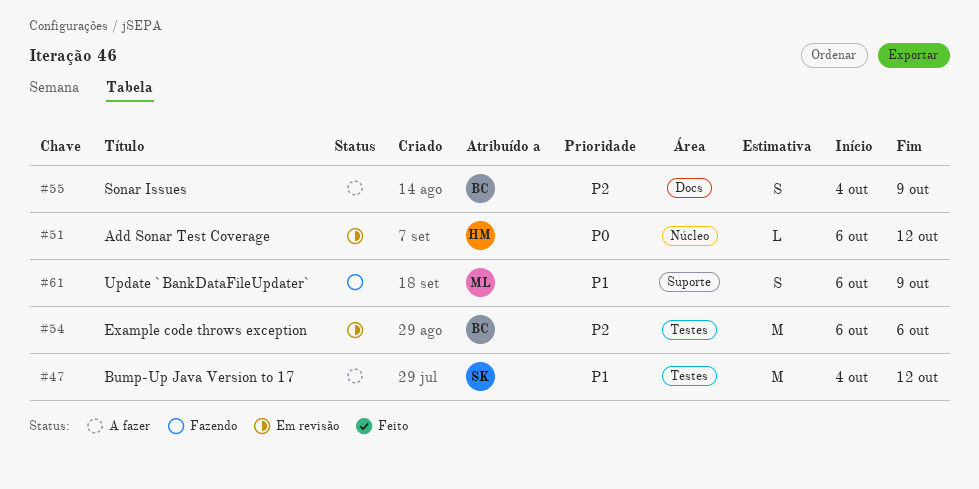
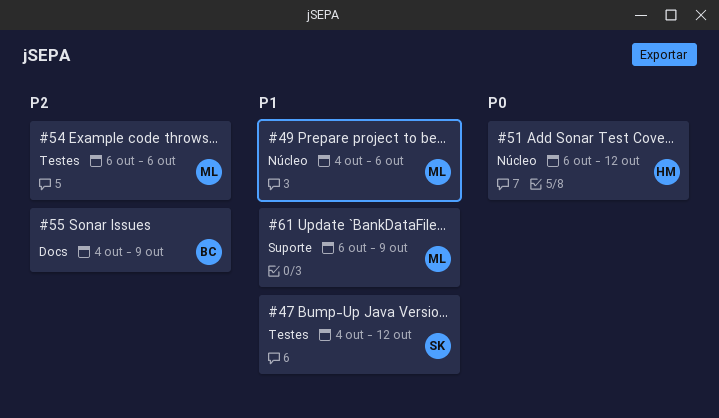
#49: none -> present
#54, owner: BC -> ML

